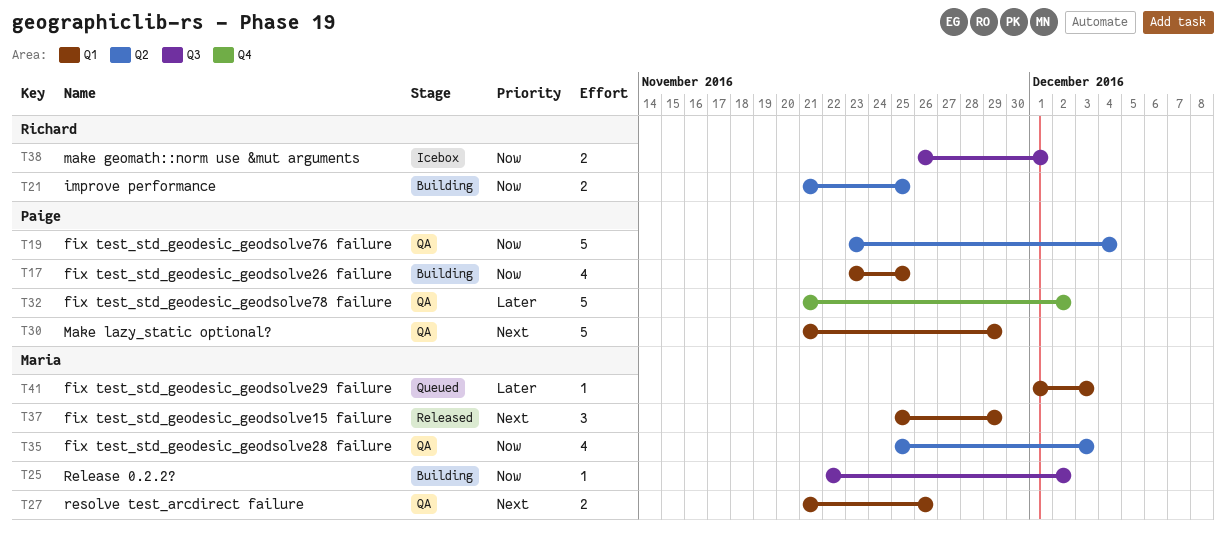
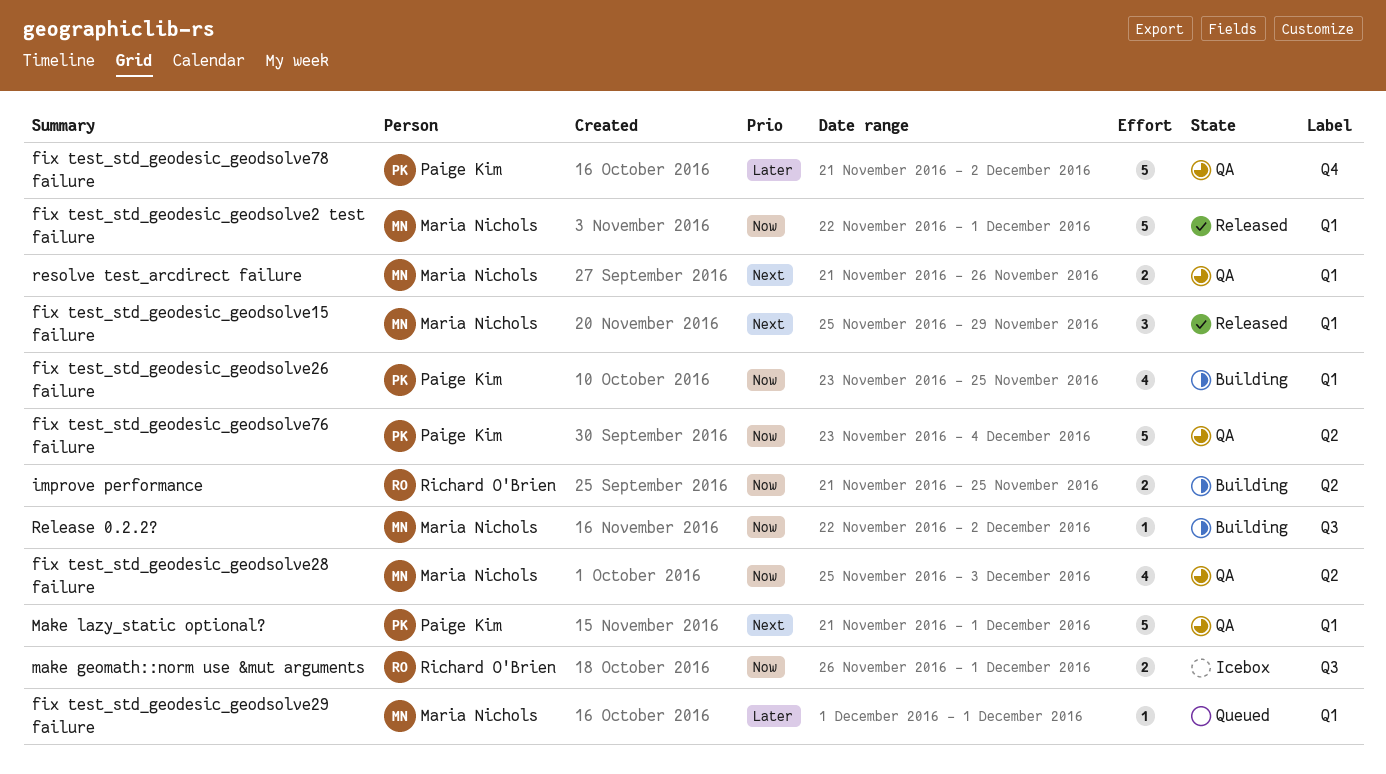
fix test_std_geodesic_geodsolve2 test failure: none -> present
fix test_std_geodesic_geodsolve29 failure, due: Dec 3 -> Dec 1
Make lazy_static optional?, due: Nov 29 -> Dec 1

